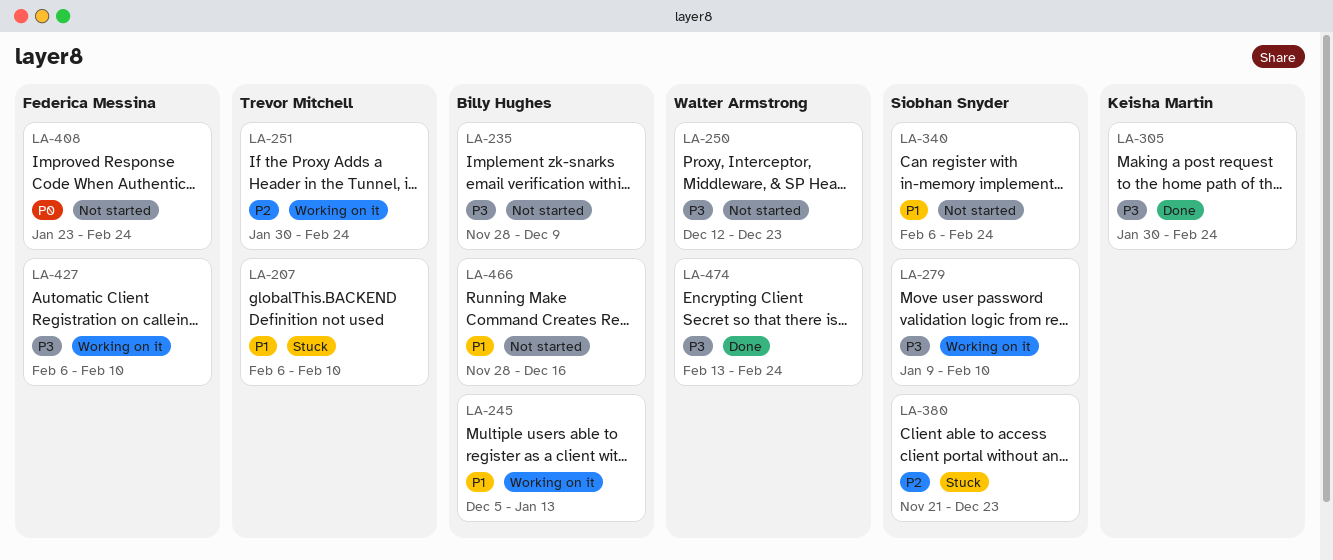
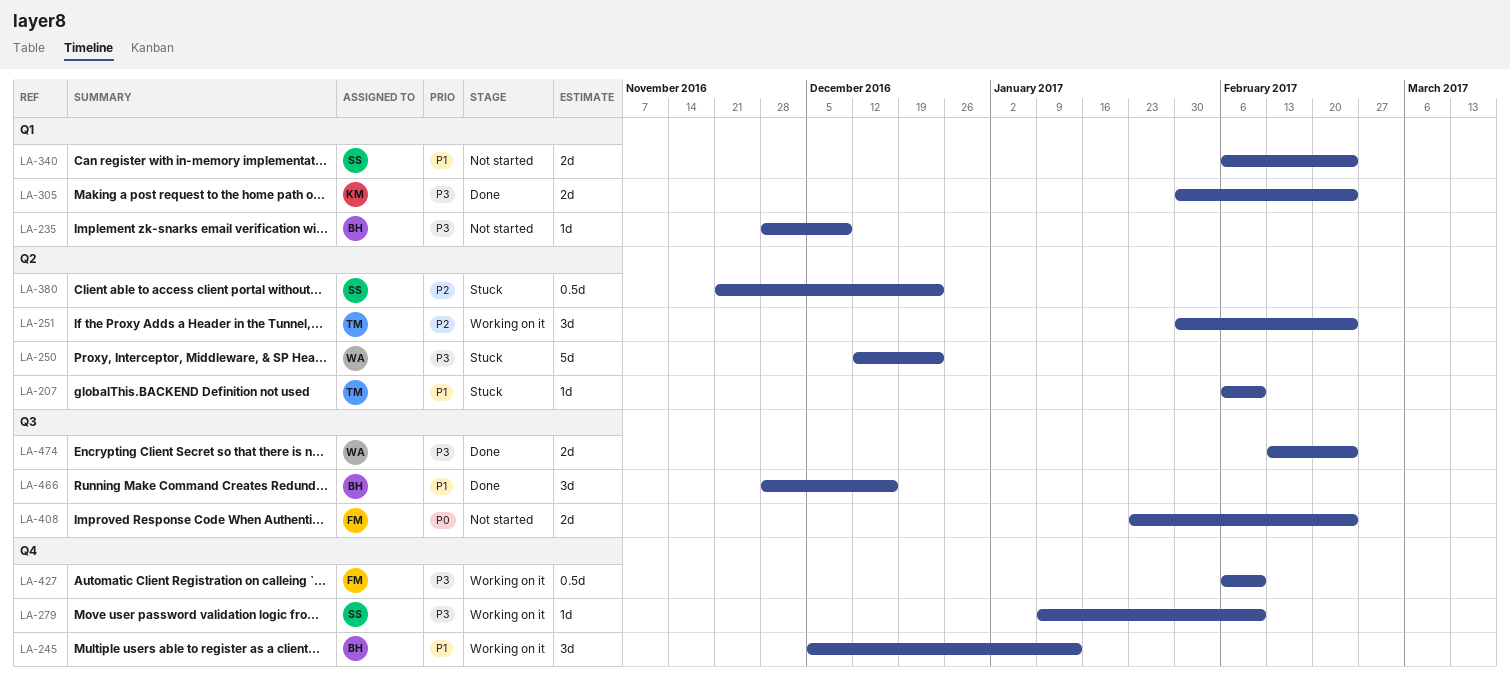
LA-250, status: Not started -> Stuck
LA-466, status: Not started -> Done

